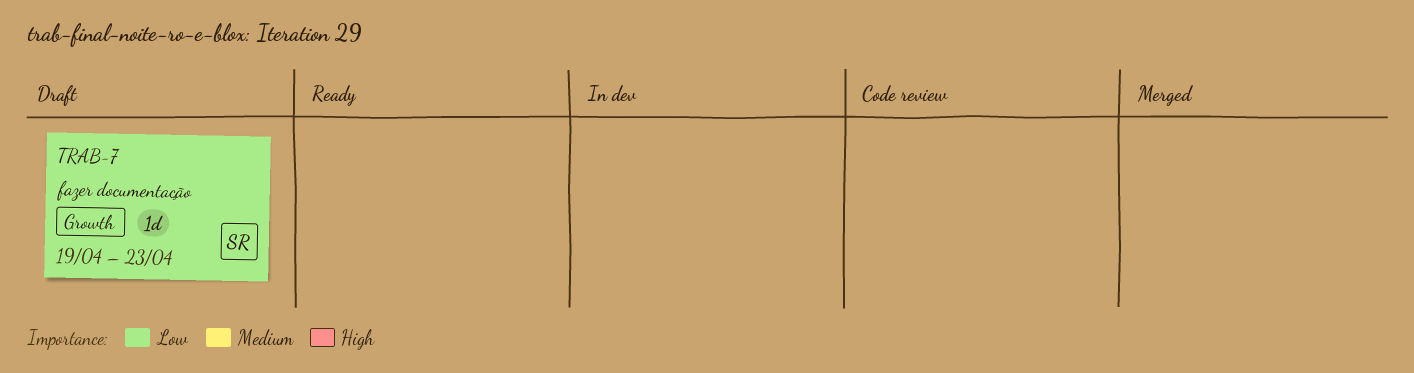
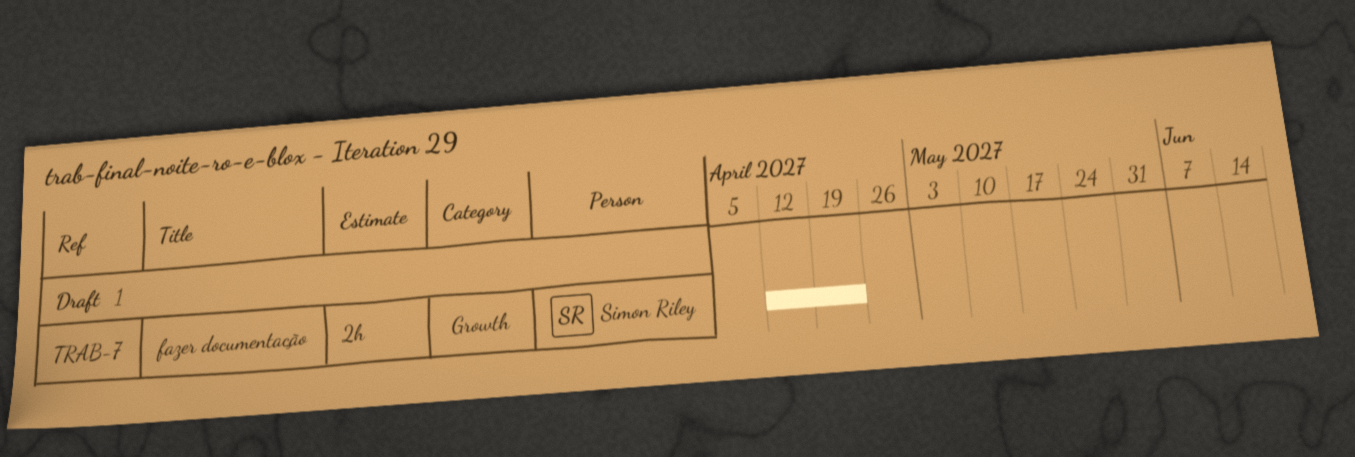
TRAB-7, estimate: 1d -> 2h
TRAB-7, start: Apr 19 -> Apr 12

